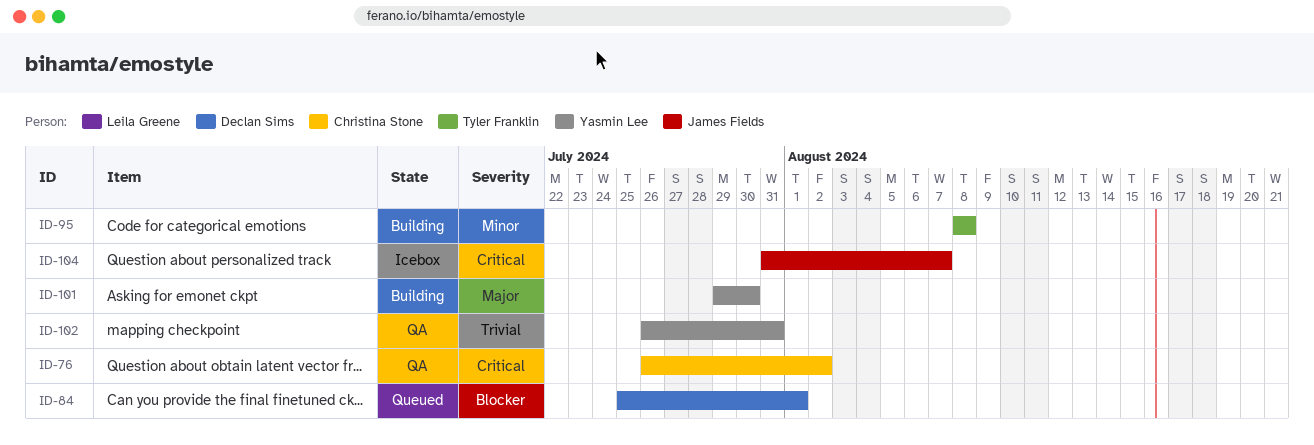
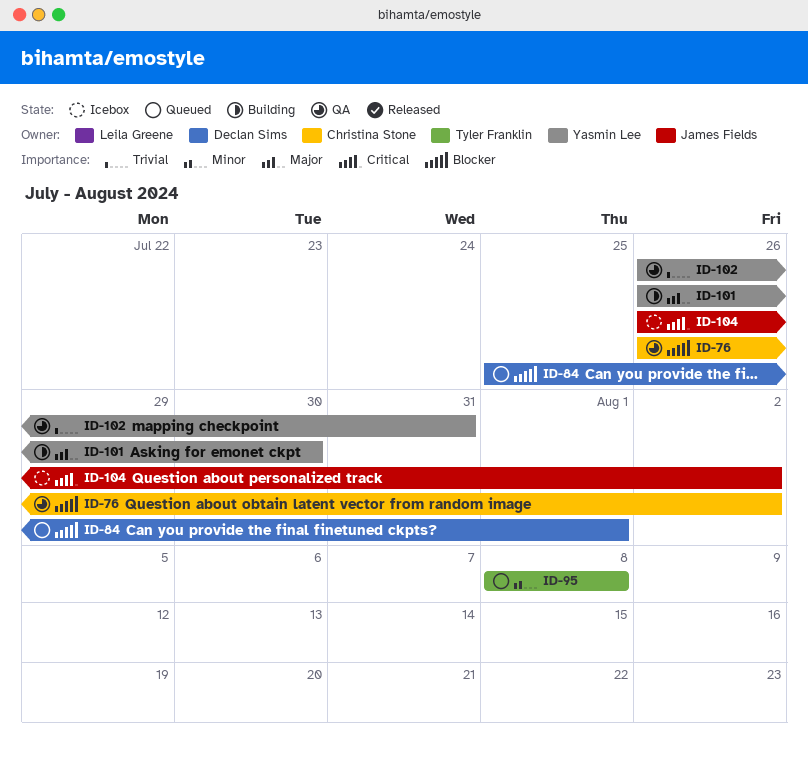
ID-76, priority: Critical -> Blocker
ID-95, status: Building -> Queued
ID-101, start: Jul 29 -> Jul 26
ID-104, start: Jul 31 -> Jul 26
ID-104, due: Aug 7 -> Aug 2

